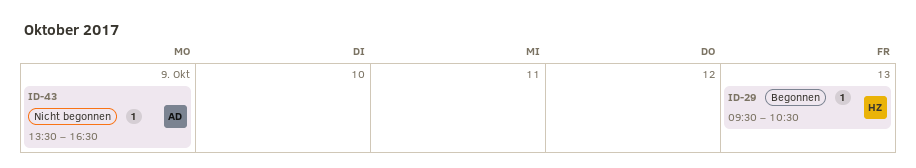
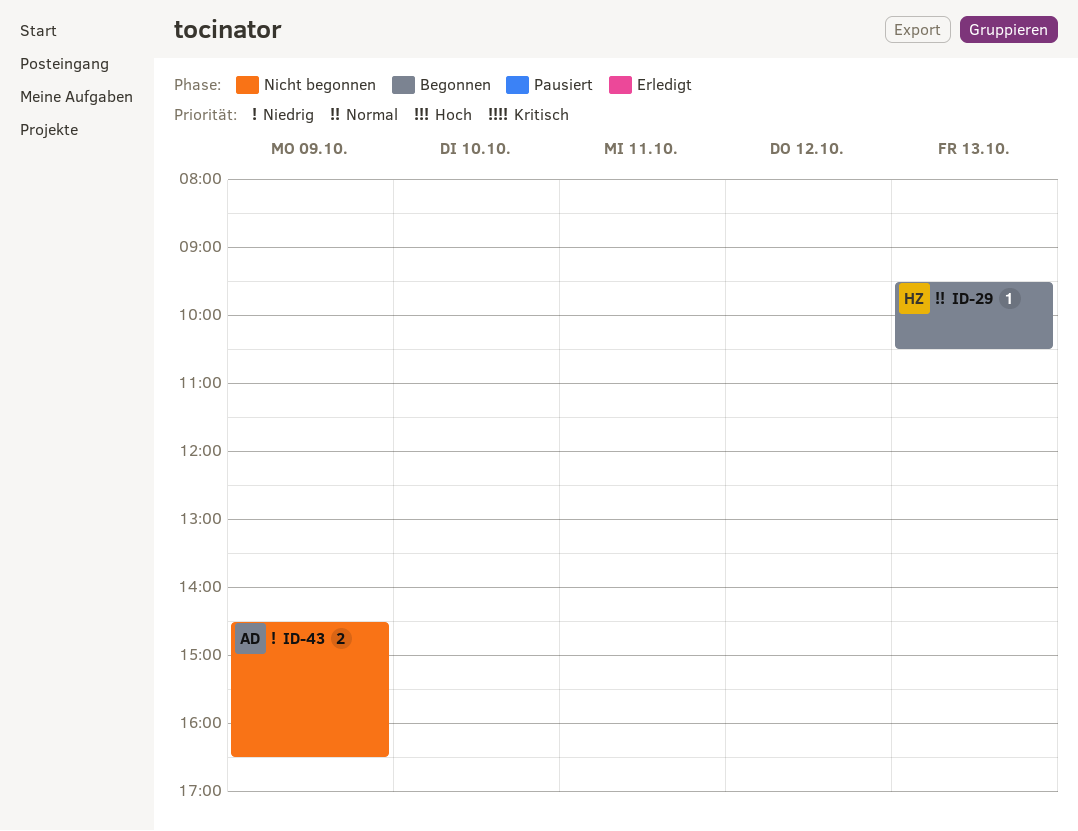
ID-43, estimate: 1 -> 2
ID-43, begins: 13:30 -> 14:30

